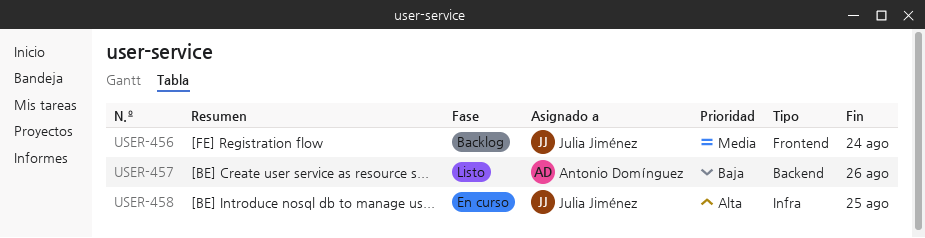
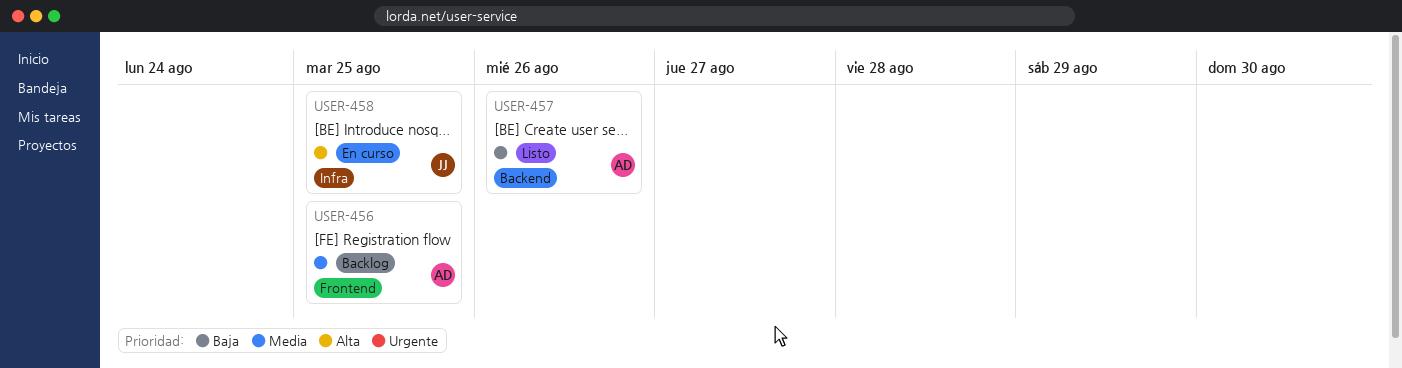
USER-456, owner: Julia Jiménez -> Antonio Domínguez
USER-456, due: Aug 24 -> Aug 25

